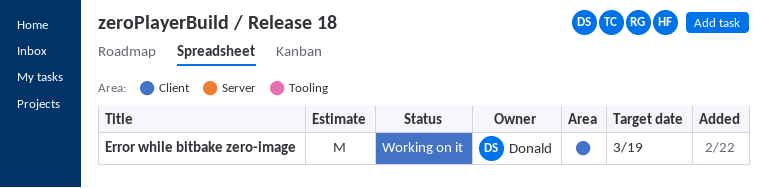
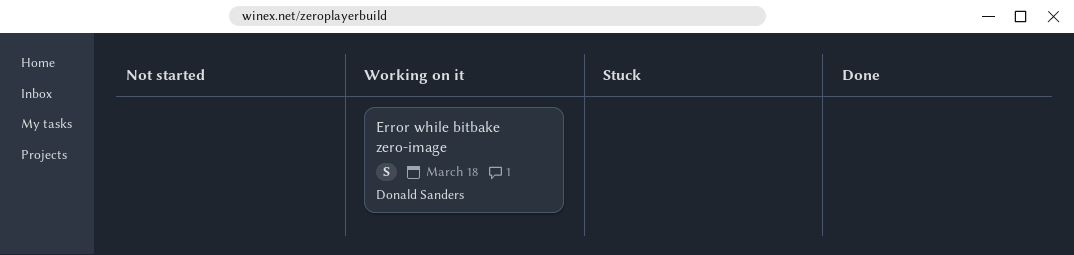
Error while bitbake zero-image, estimate: M -> S
Error while bitbake zero-image, due: Mar 19 -> Mar 18

